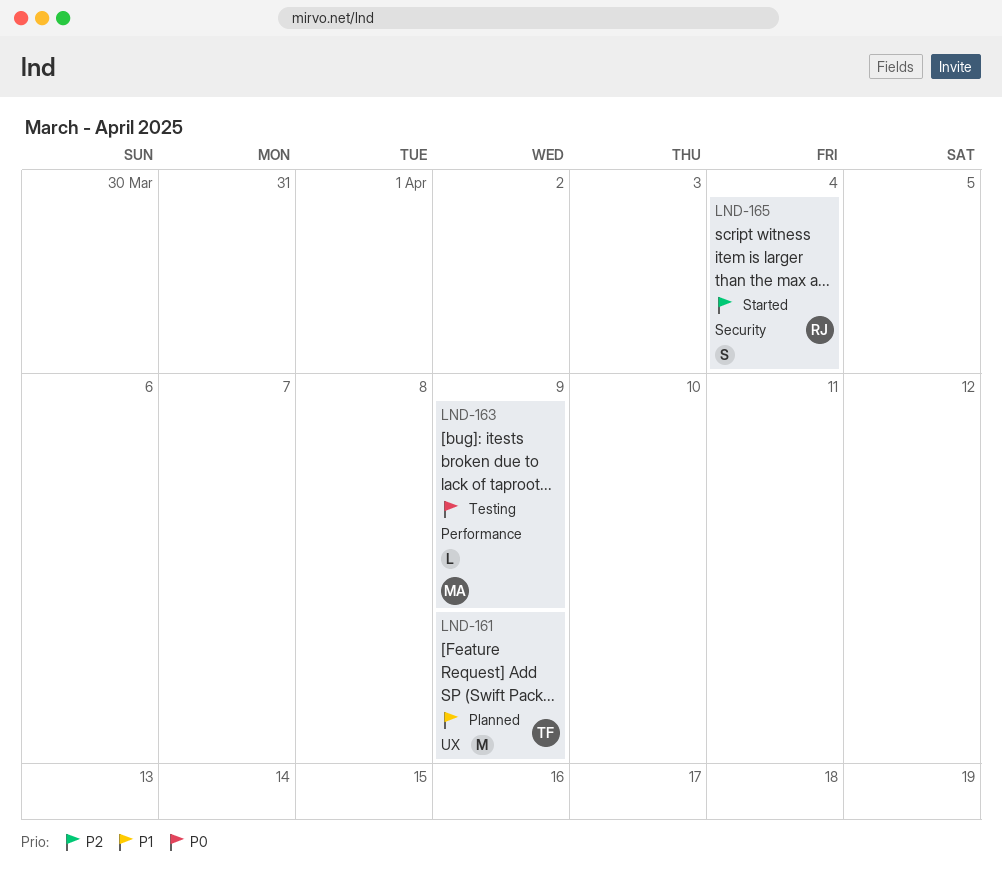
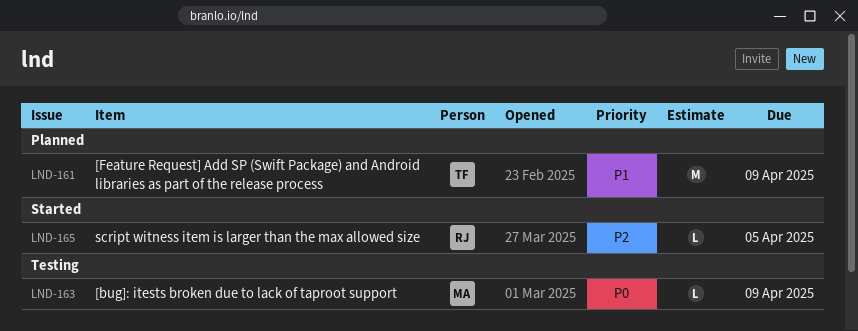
LND-165, estimate: S -> L
LND-165, due: Apr 4 -> Apr 5

